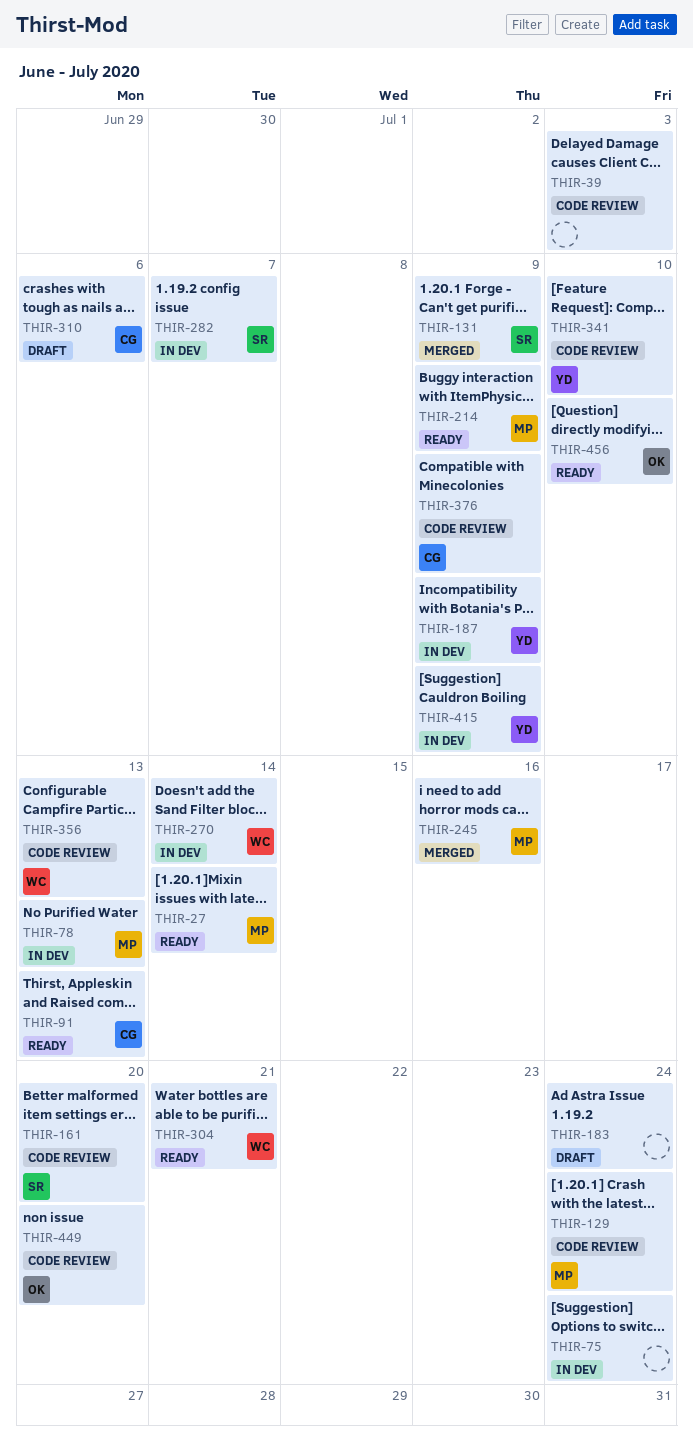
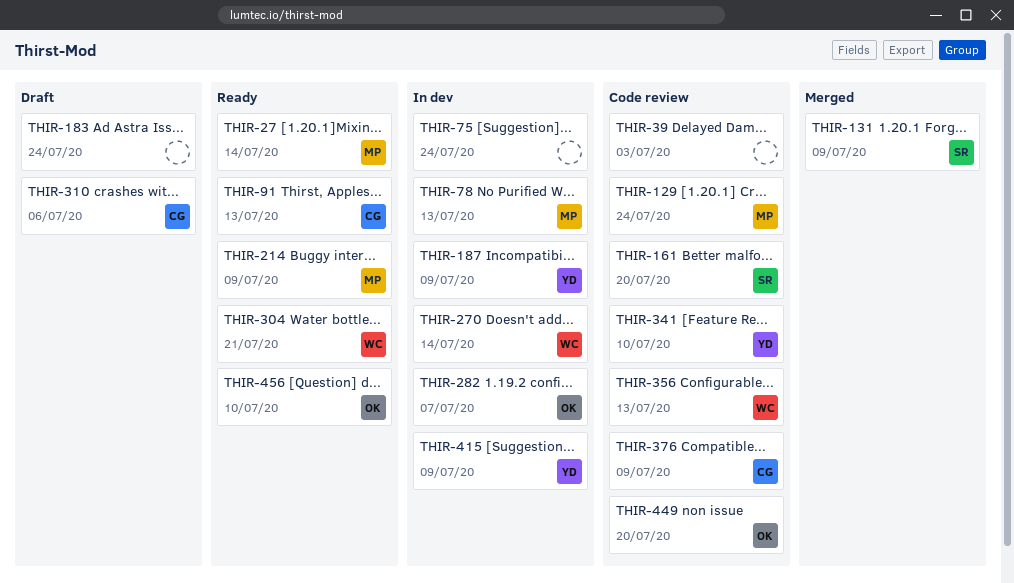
THIR-245: present -> none
THIR-282, owner: SR -> OK

